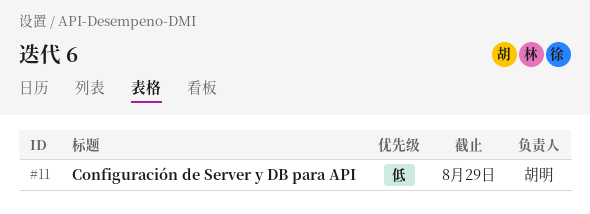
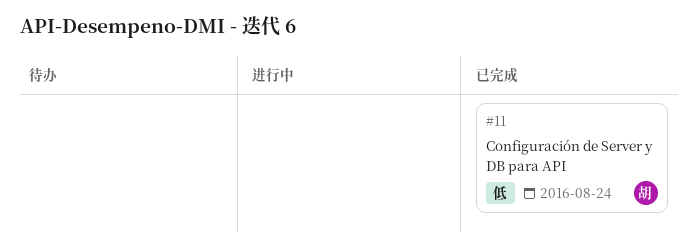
#11, due: Aug 29 -> Aug 24

